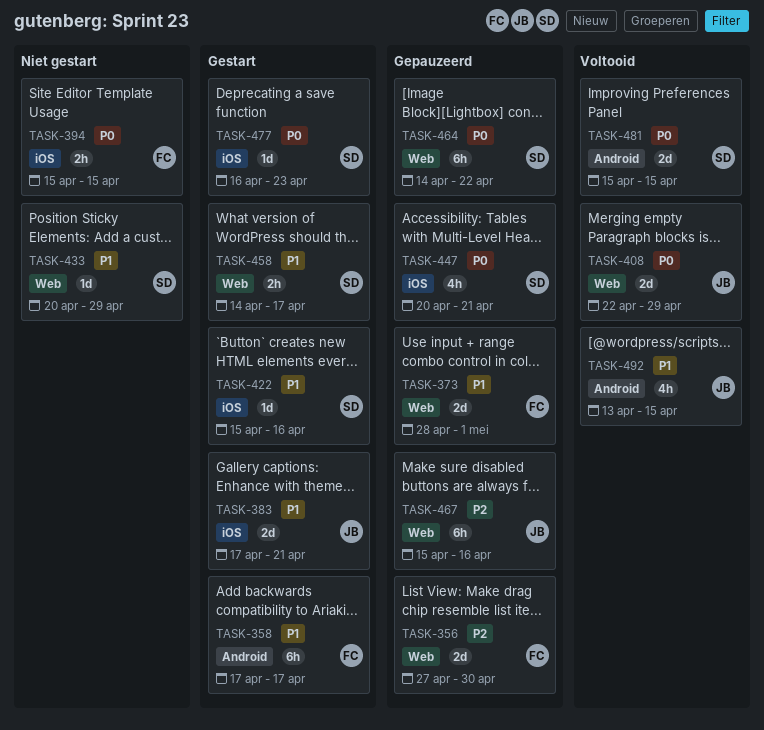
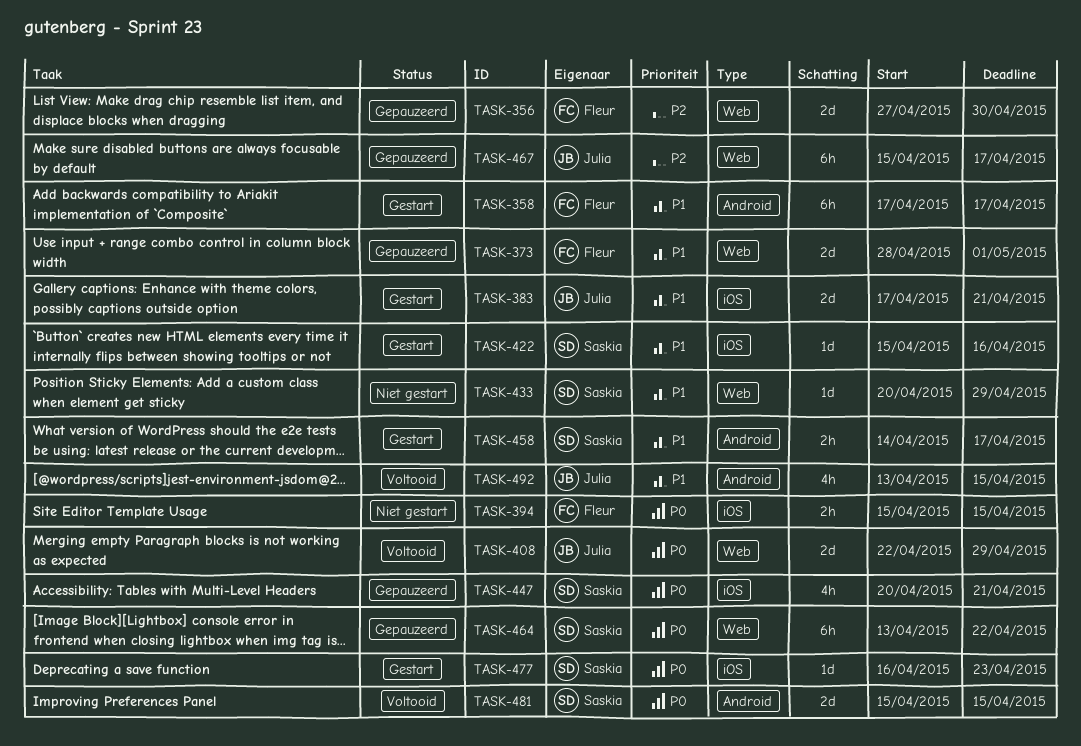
TASK-458, label: Web -> Android
TASK-464, start: Apr 14 -> Apr 13
TASK-467, due: Apr 16 -> Apr 17

